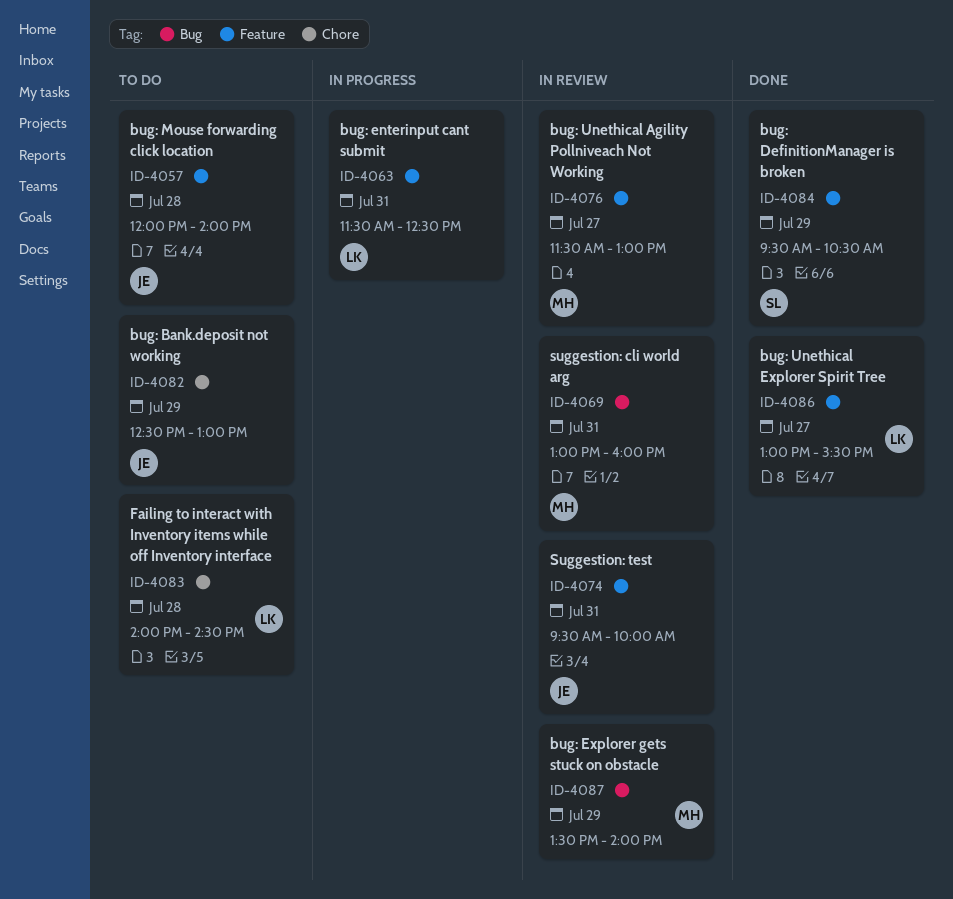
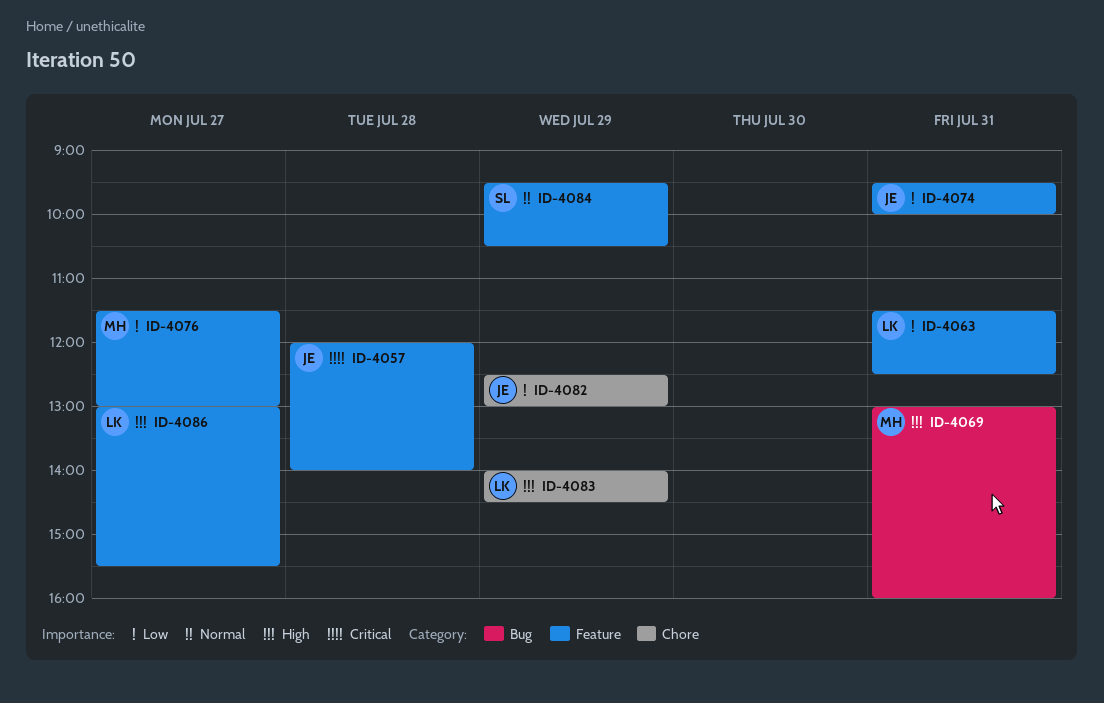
ID-4083, day: Jul 28 -> Jul 29
ID-4087: present -> none

